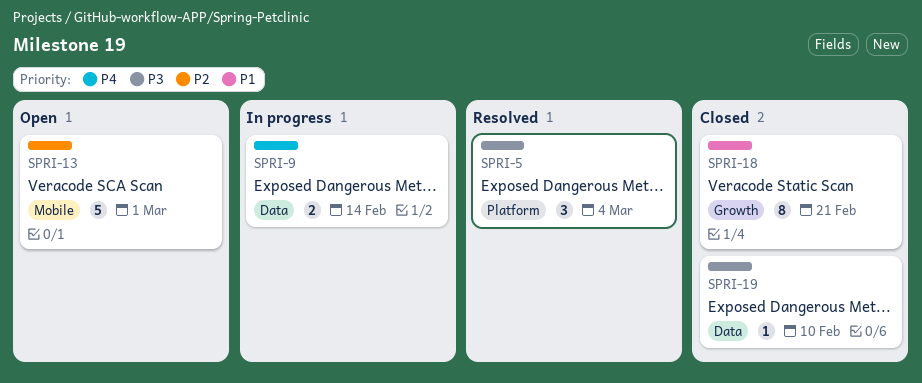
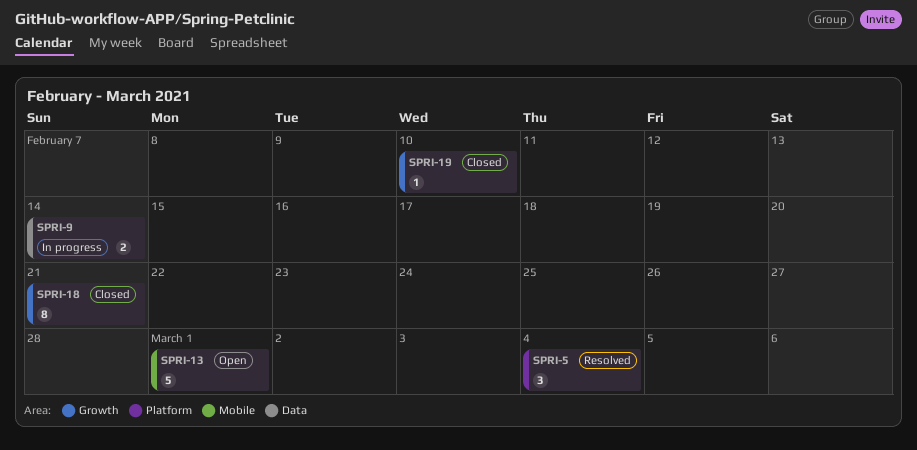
SPRI-19, label: Data -> Growth

